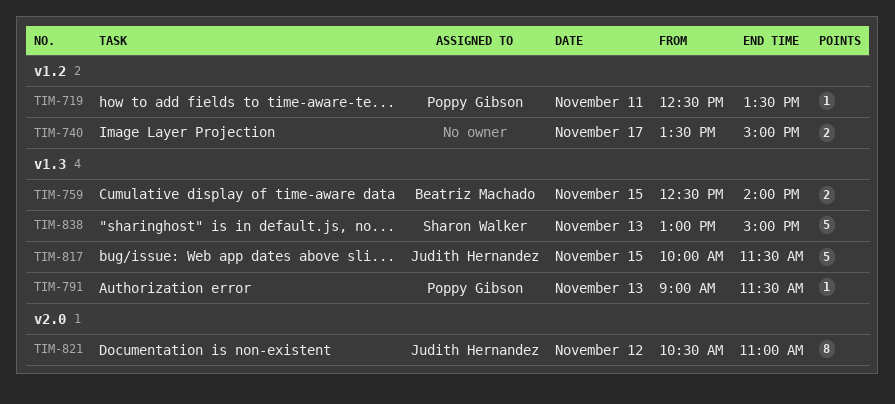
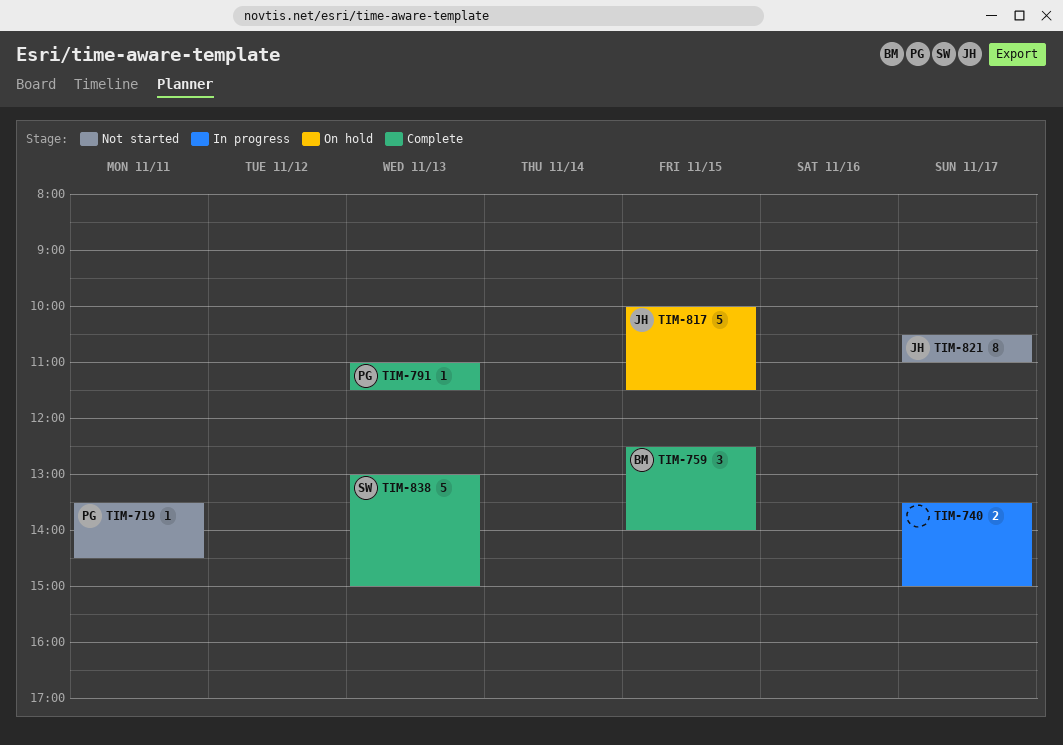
TIM-719, begins: 12:30 -> 13:30
TIM-719, ends: 13:30 -> 14:30
TIM-759, estimate: 2 -> 3
TIM-791, begins: 09:00 -> 11:00
TIM-821, day: Nov 12 -> Nov 17

